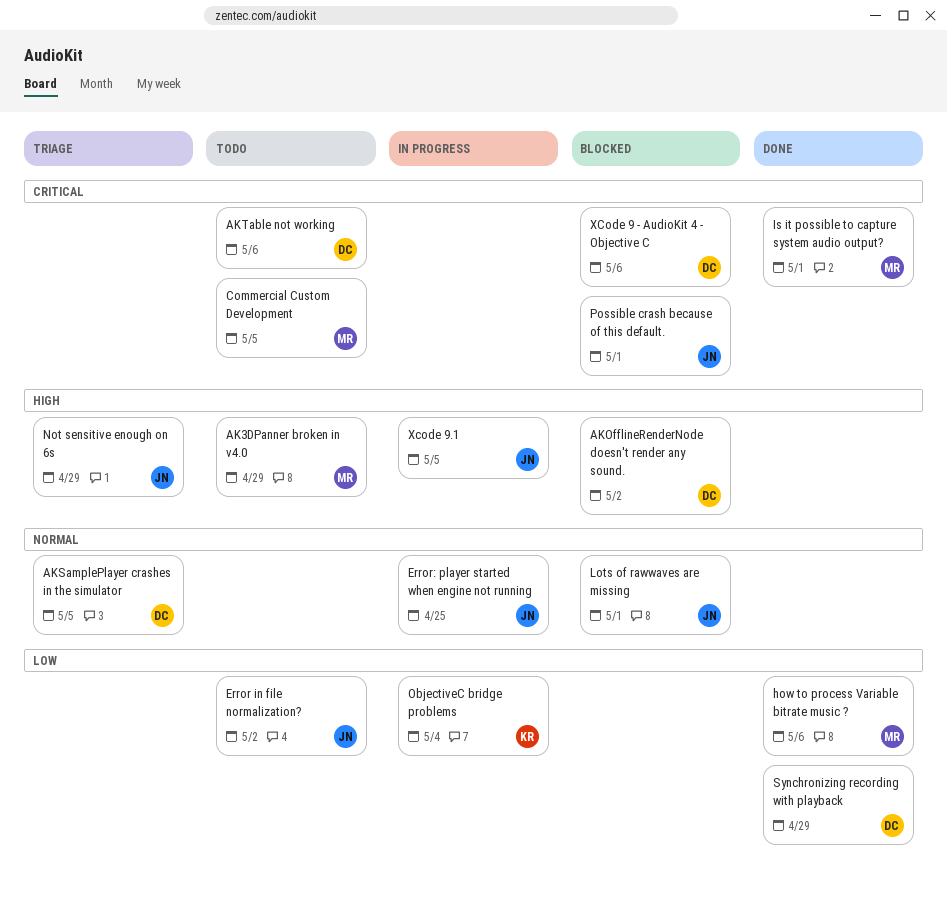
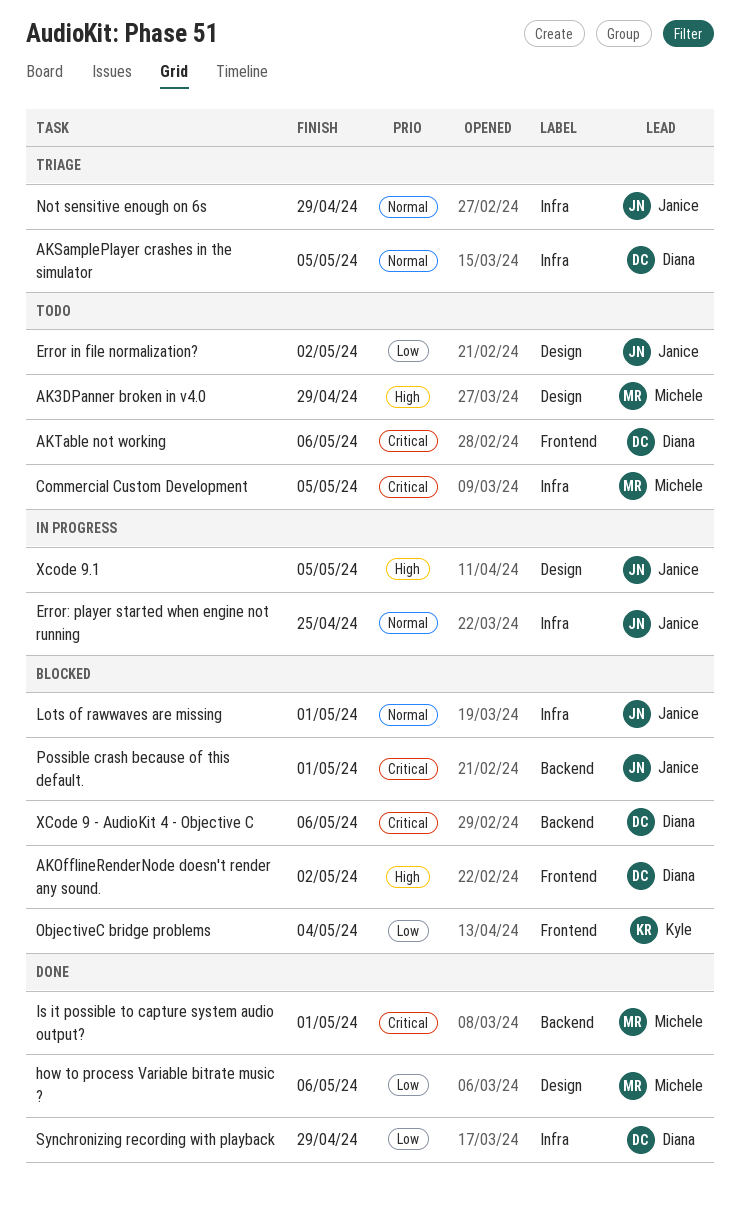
Not sensitive enough on 6s, priority: High -> Normal
ObjectiveC bridge problems, status: In progress -> Blocked

